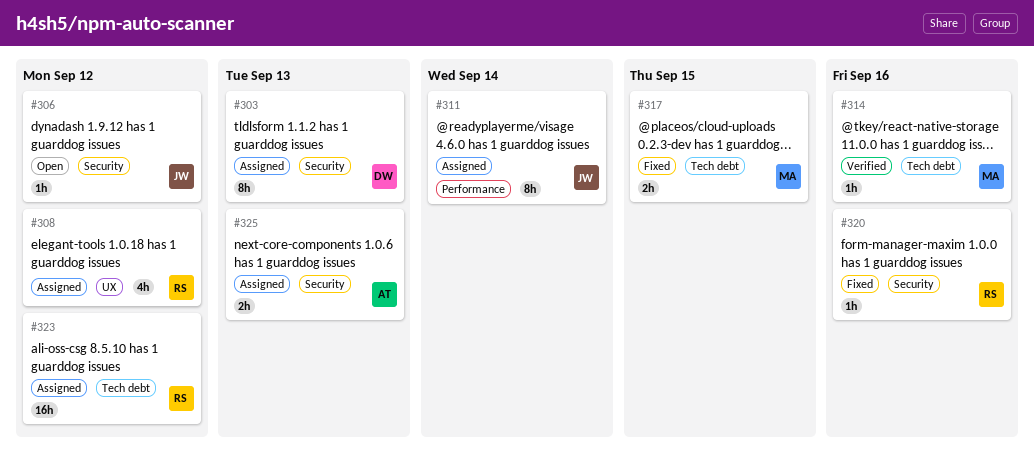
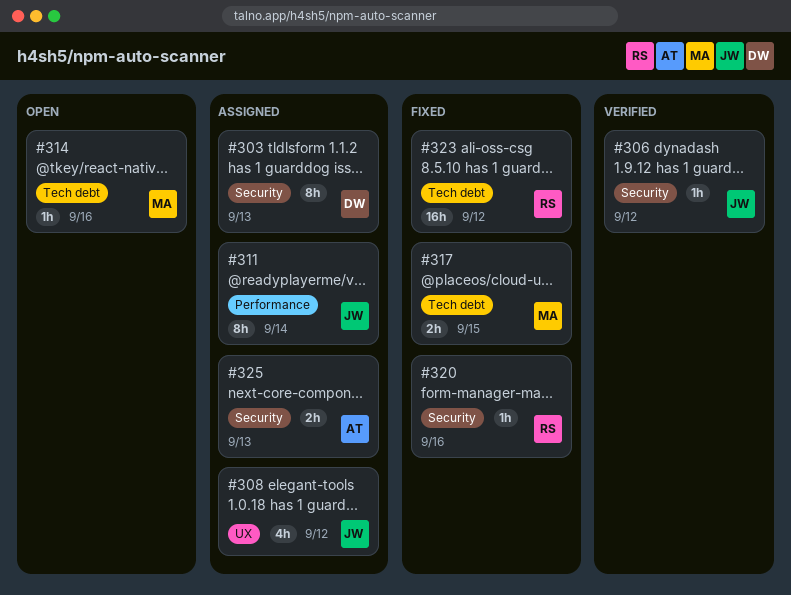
#306, status: Open -> Verified
#308, owner: RS -> JW
#314, status: Verified -> Open
#323, status: Assigned -> Fixed

